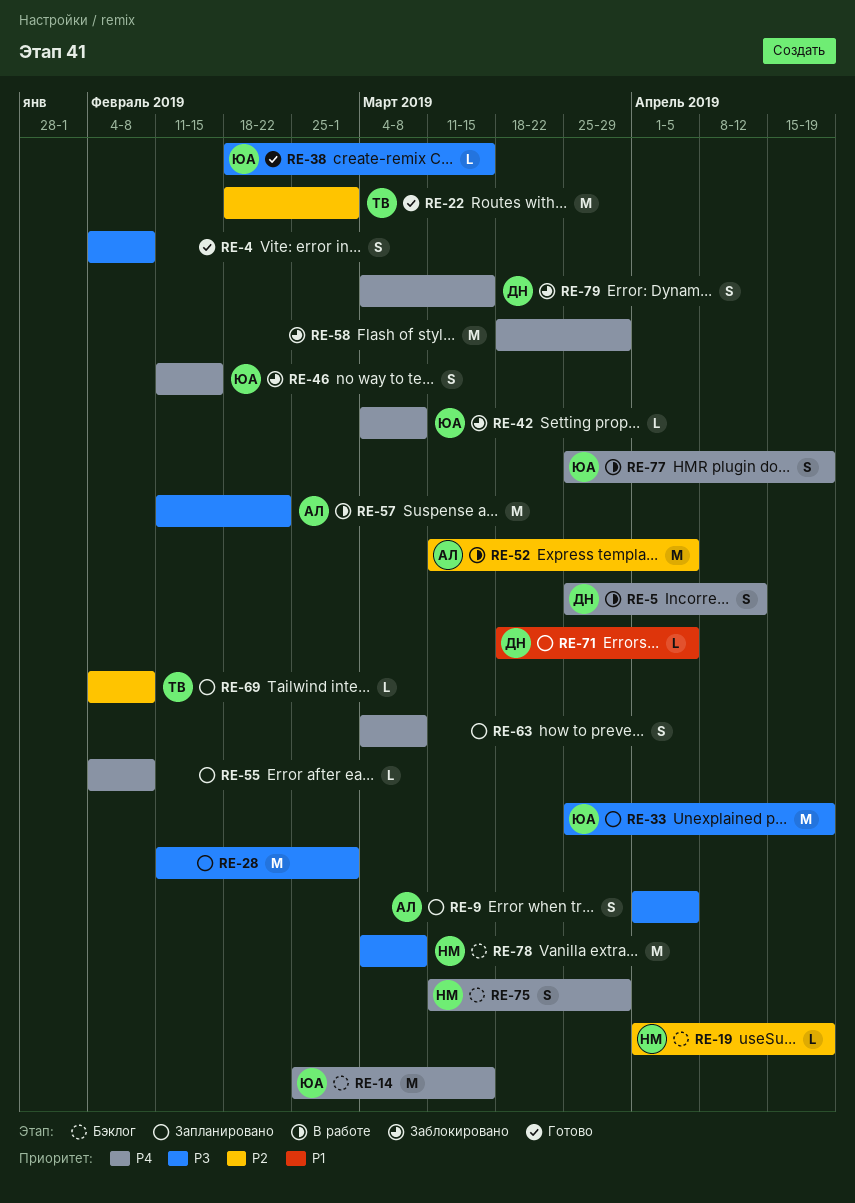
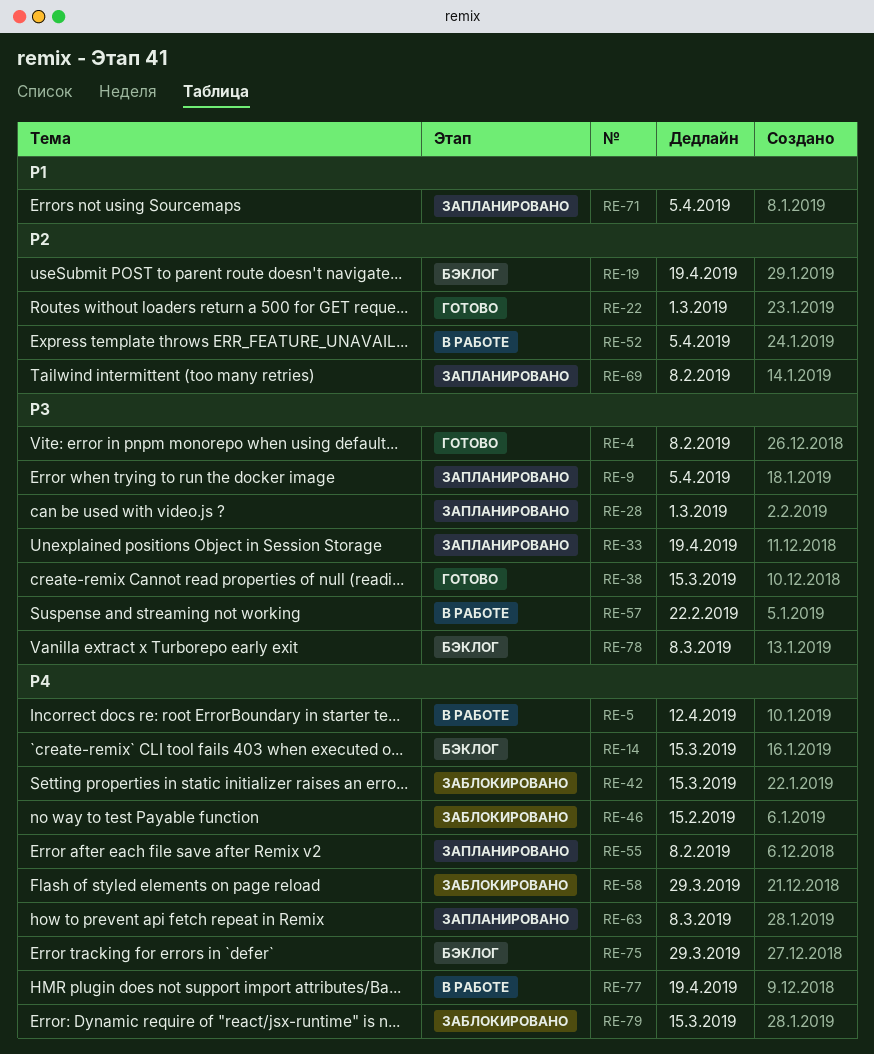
RE-42, due: Mar 8 -> Mar 15

